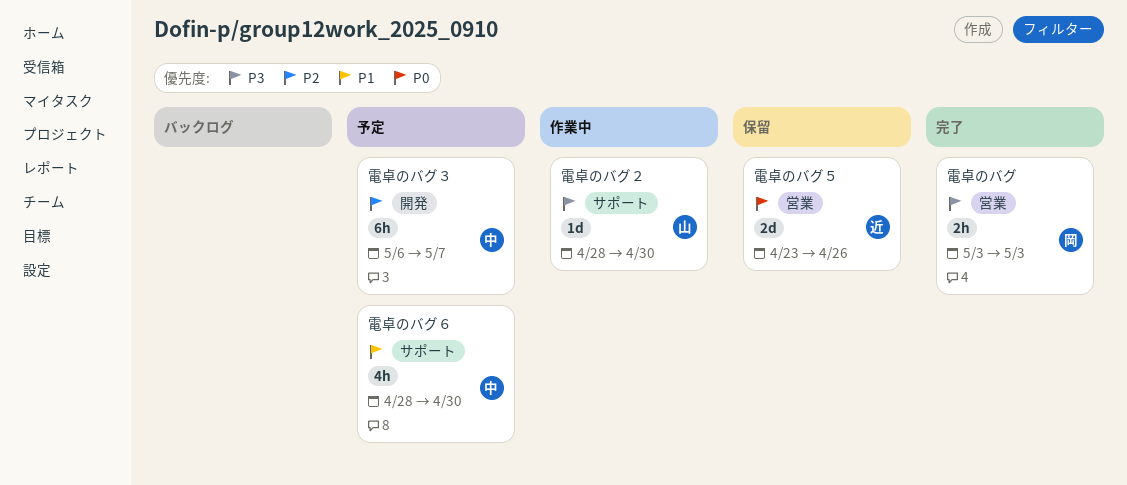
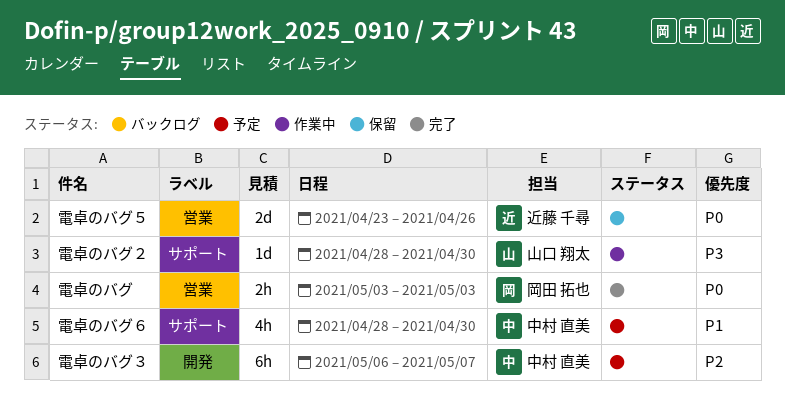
電卓のバグ, priority: P3 -> P0

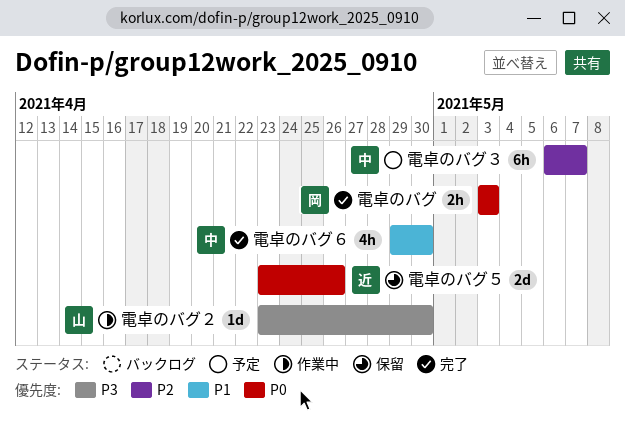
電卓のバグ２, start: Apr 28 -> Apr 23
電卓のバグ６, status: 予定 -> 完了
電卓のバグ６, start: Apr 28 -> Apr 29

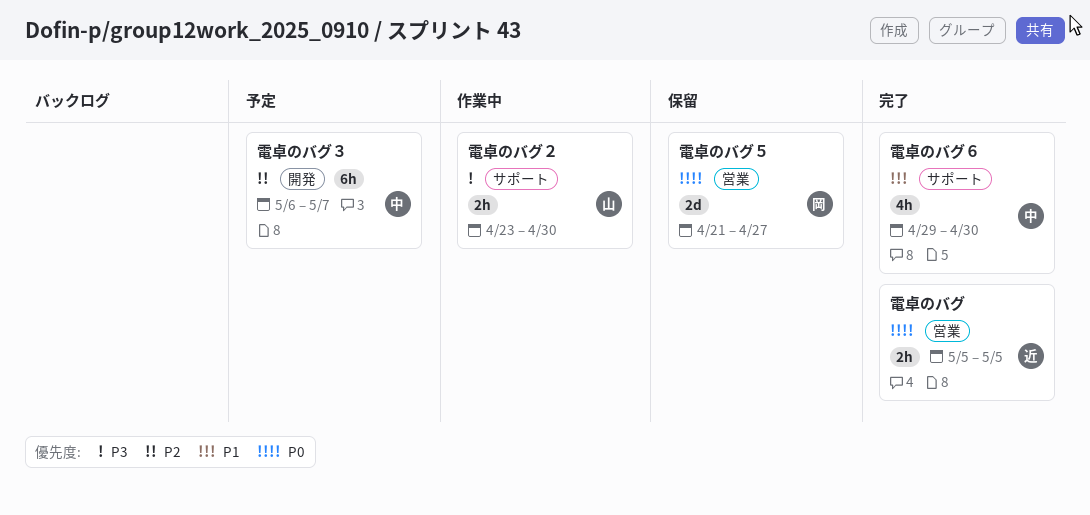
電卓のバグ, owner: 岡 -> 近
電卓のバグ, start: May 3 -> May 5
電卓のバグ, due: May 3 -> May 5
電卓のバグ２, estimate: 1d -> 2h
電卓のバグ５, owner: 近 -> 岡
電卓のバグ５, start: Apr 23 -> Apr 21
電卓のバグ５, due: Apr 26 -> Apr 27

